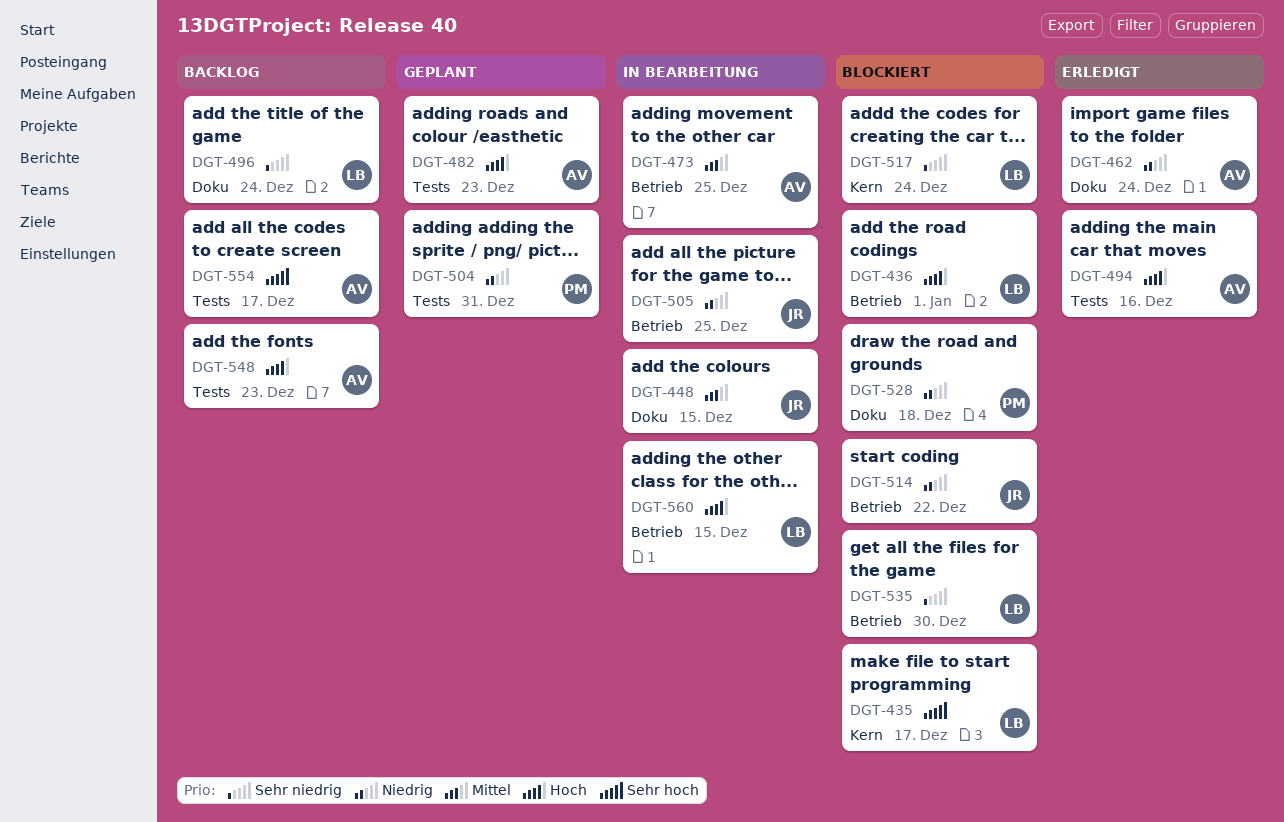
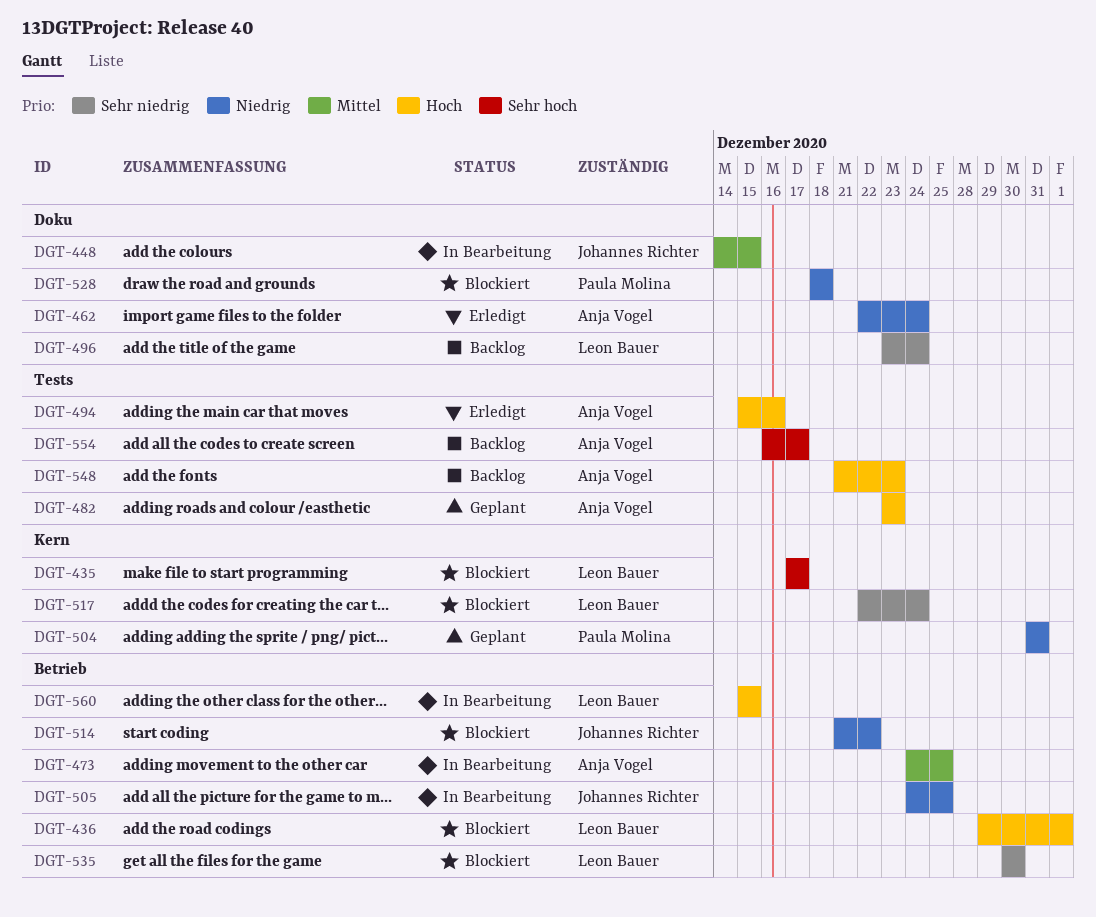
DGT-504, label: Tests -> Kern

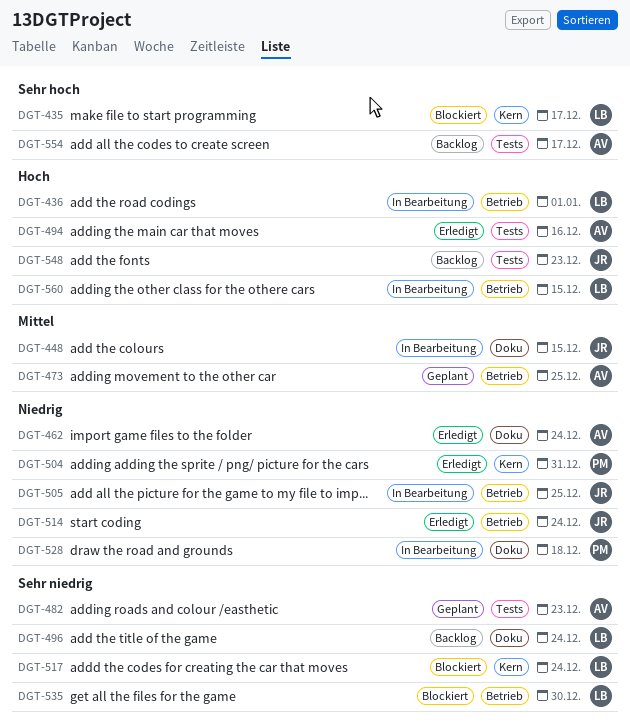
DGT-436, status: Blockiert -> In Bearbeitung
DGT-473, status: In Bearbeitung -> Geplant
DGT-482, priority: Hoch -> Sehr niedrig
DGT-504, status: Geplant -> Erledigt
DGT-514, status: Blockiert -> Erledigt
DGT-514, due: Dec 22 -> Dec 24
DGT-528, status: Blockiert -> In Bearbeitung
DGT-548, owner: Anja Vogel -> Johannes Richter

